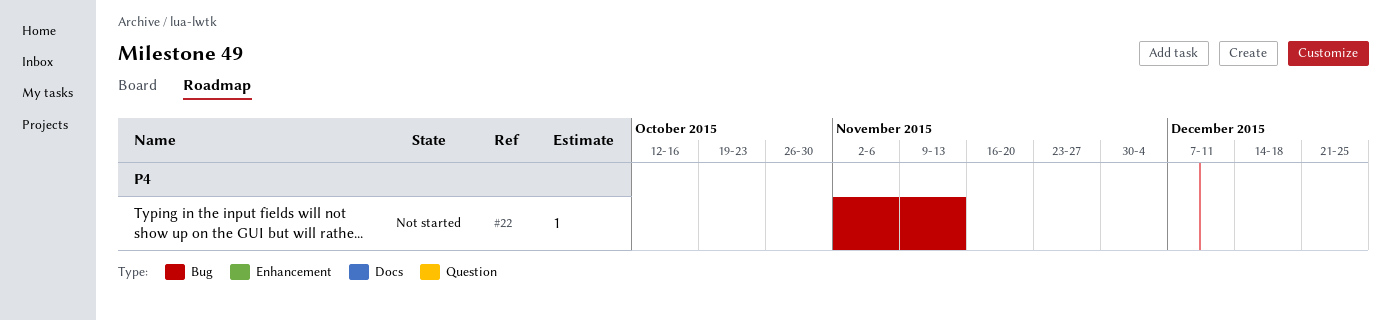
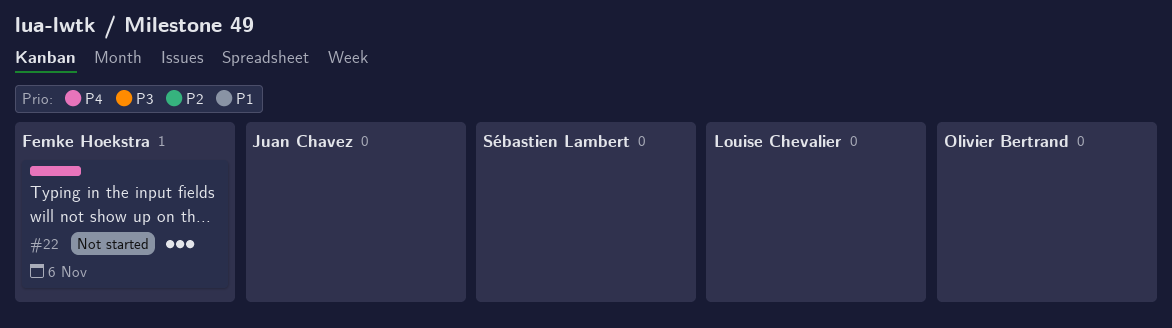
#22, estimate: 1 -> 3
#22, due: Nov 13 -> Nov 6

